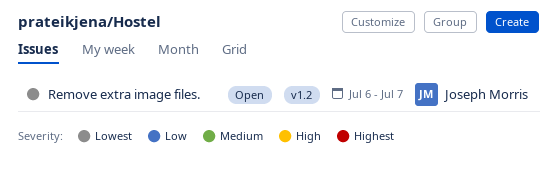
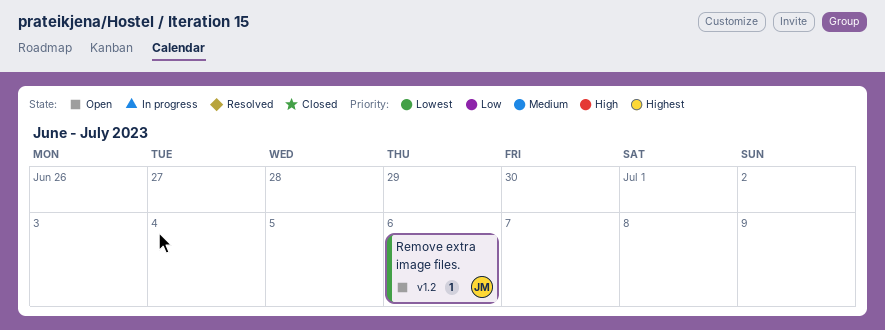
Remove extra image files., due: Jul 7 -> Jul 6

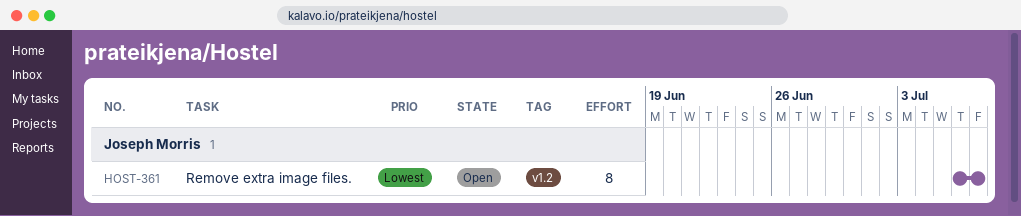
Remove extra image files., estimate: 1 -> 8
Remove extra image files., due: Jul 6 -> Jul 7

